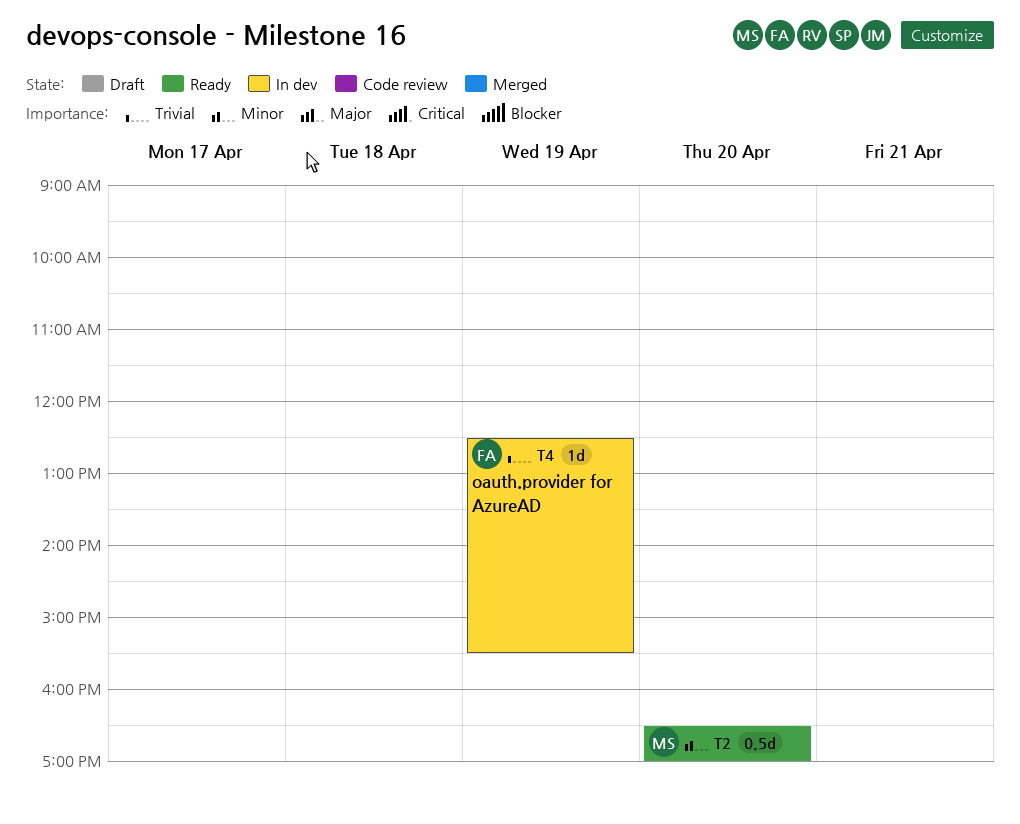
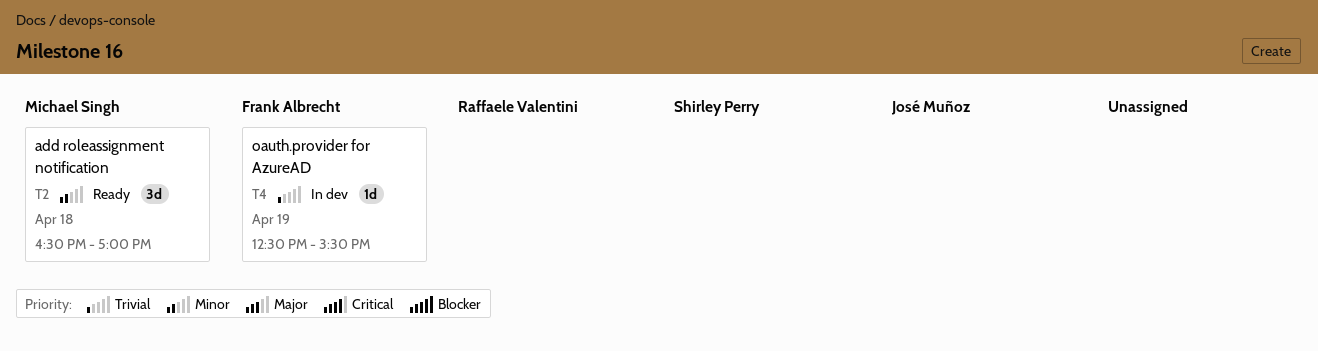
T2, estimate: 0.5d -> 3d
T2, day: Apr 20 -> Apr 18

